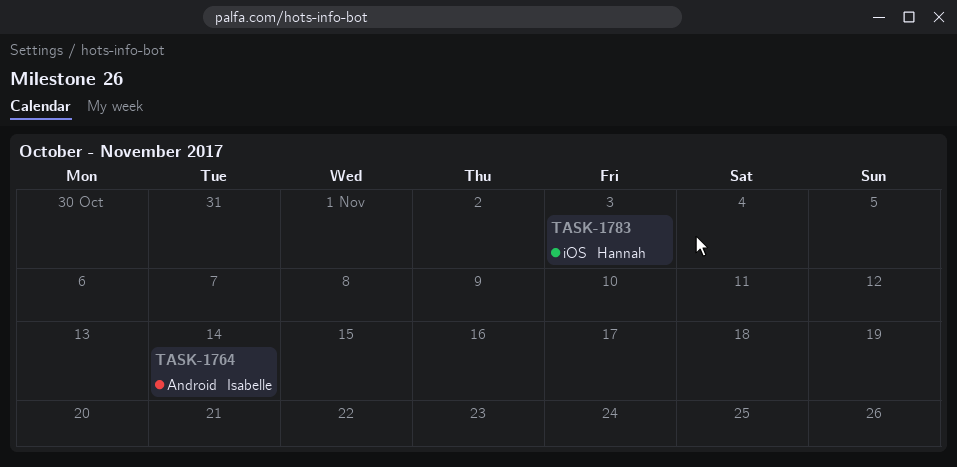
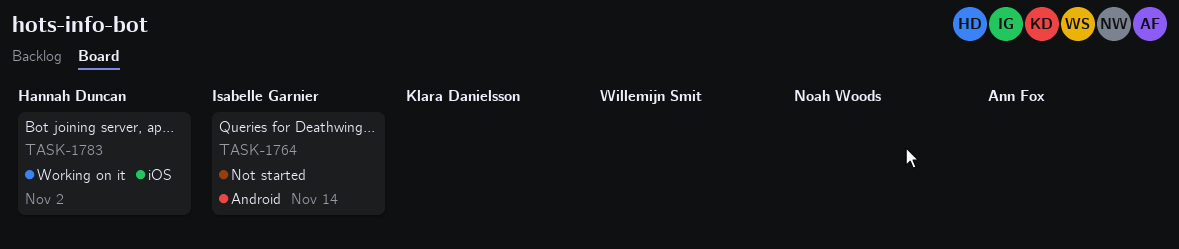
TASK-1783, due: Nov 3 -> Nov 2

